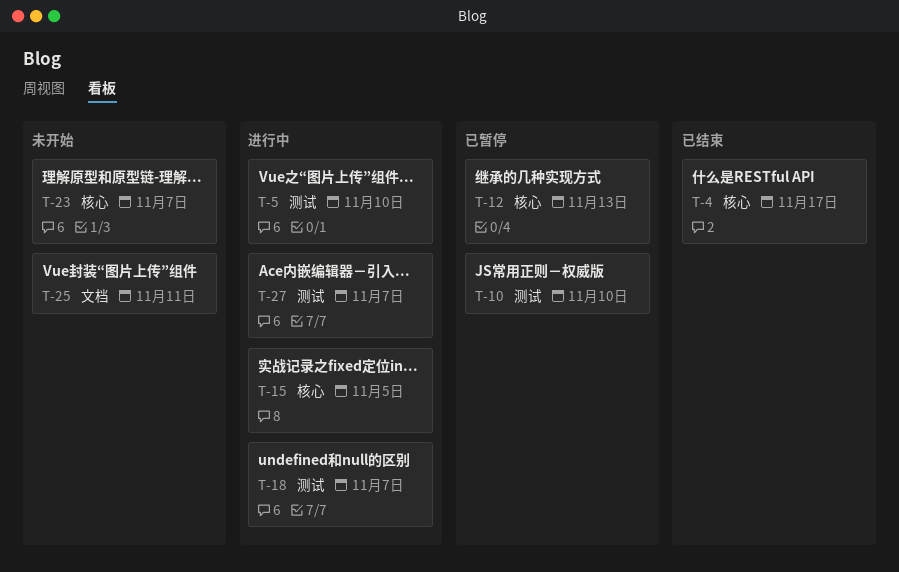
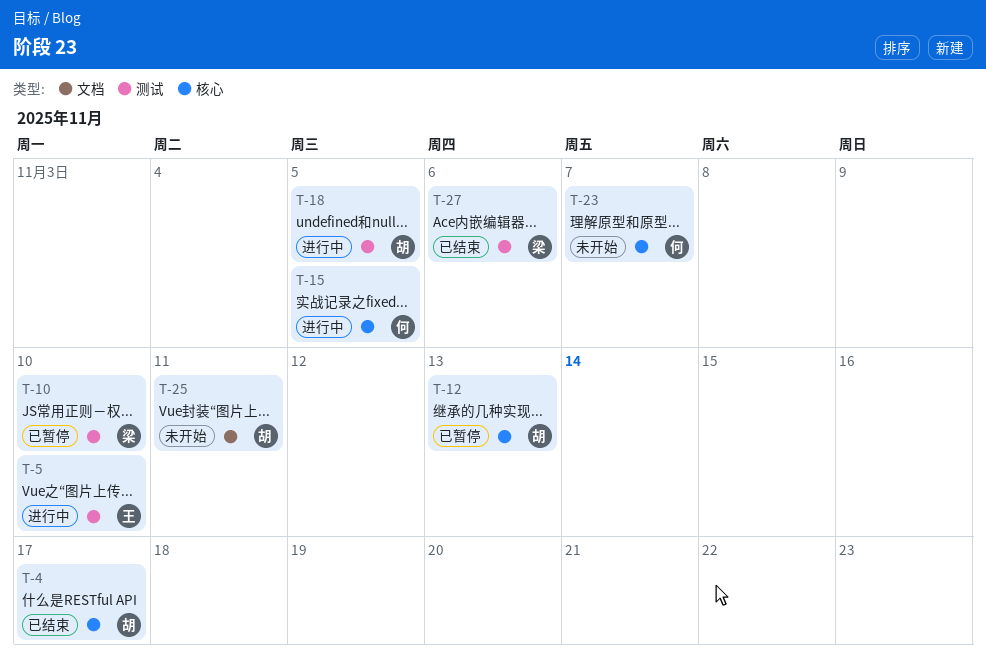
T-18, due: Nov 7 -> Nov 5
T-27, status: 进行中 -> 已结束
T-27, due: Nov 7 -> Nov 6

